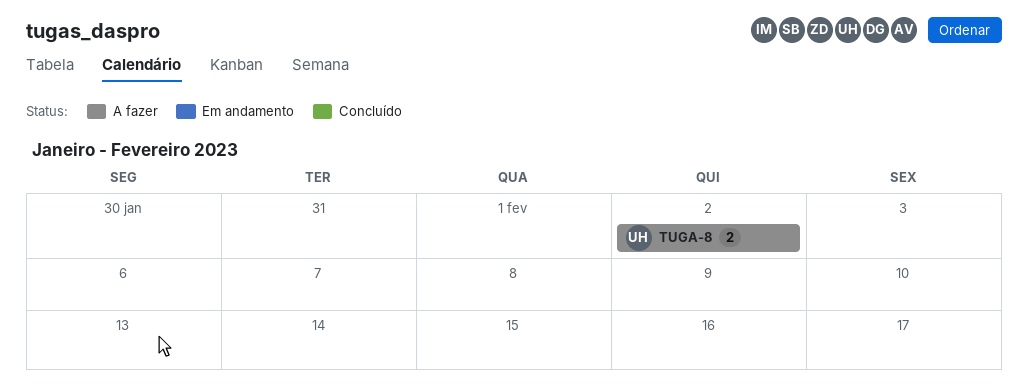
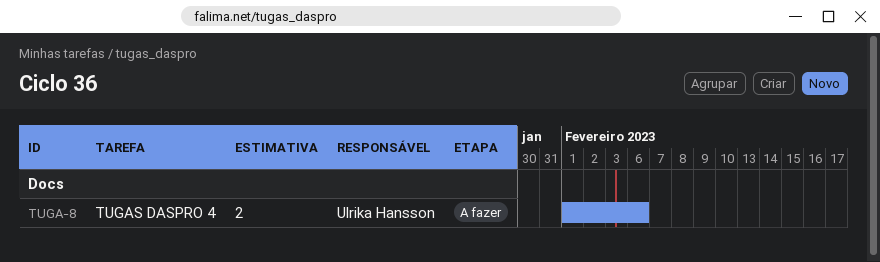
TUGA-8, start: Feb 2 -> Feb 1
TUGA-8, due: Feb 2 -> Feb 6

